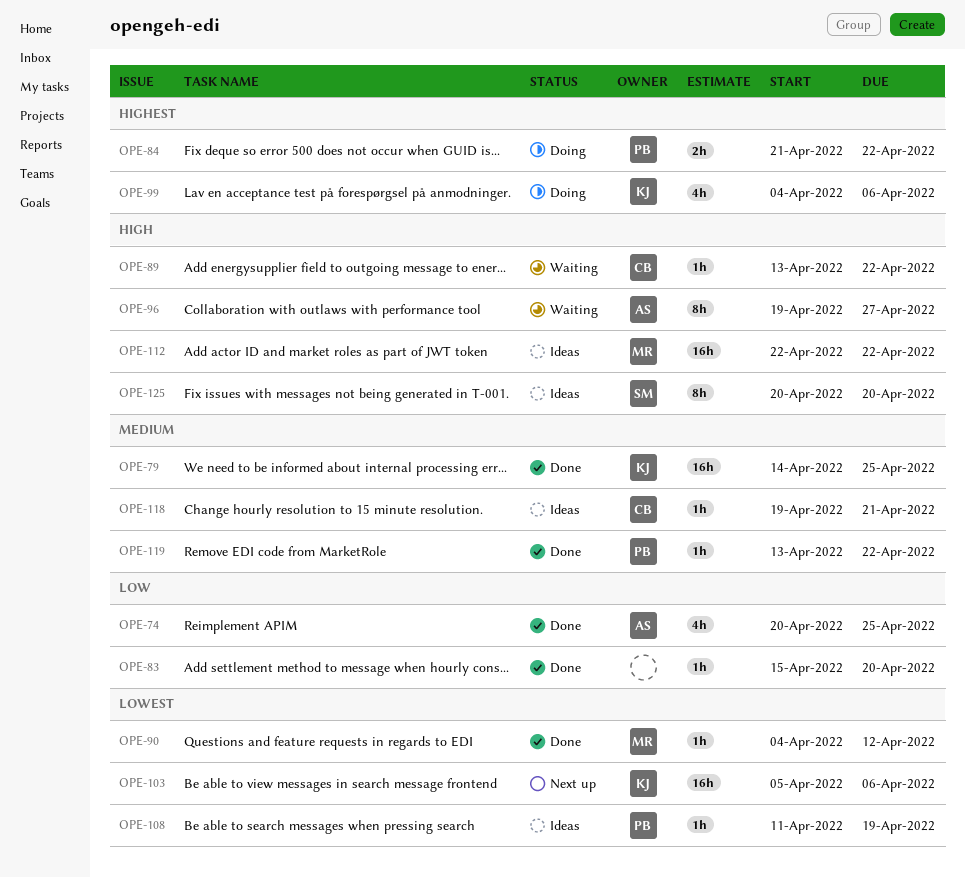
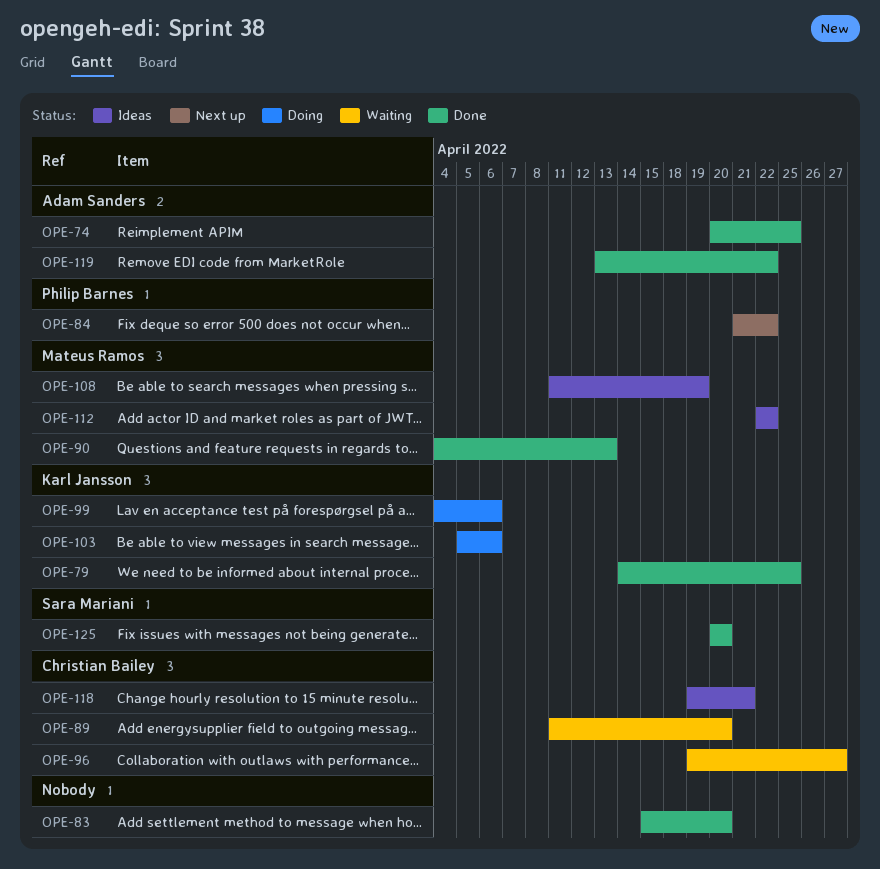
OPE-84, status: Doing -> Next up
OPE-89, start: Apr 13 -> Apr 11
OPE-89, due: Apr 22 -> Apr 20
OPE-90, due: Apr 12 -> Apr 13
OPE-96, owner: Adam Sanders -> Christian Bailey
OPE-103, status: Next up -> Doing
OPE-108, owner: Philip Barnes -> Mateus Ramos
OPE-119, owner: Philip Barnes -> Adam Sanders
OPE-125, status: Ideas -> Done

